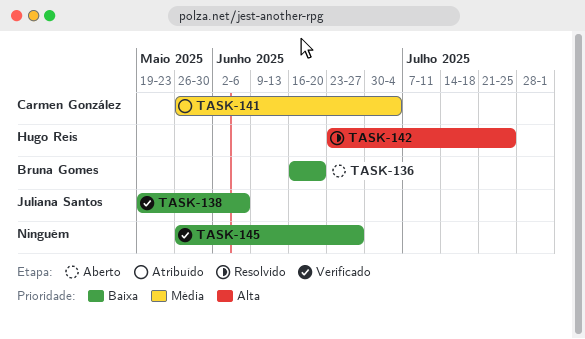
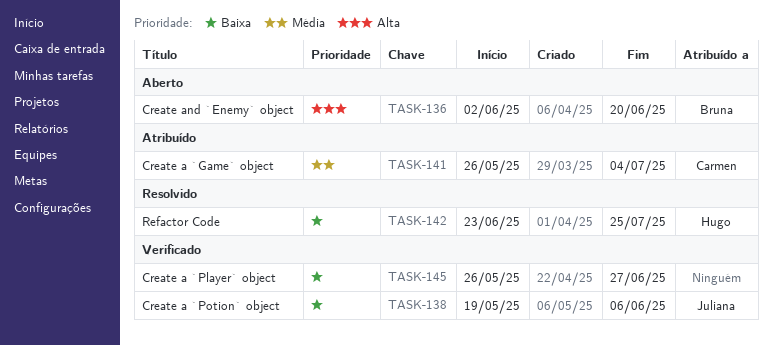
TASK-136, priority: Baixa -> Alta
TASK-136, start: Jun 16 -> Jun 2
TASK-142, priority: Alta -> Baixa

